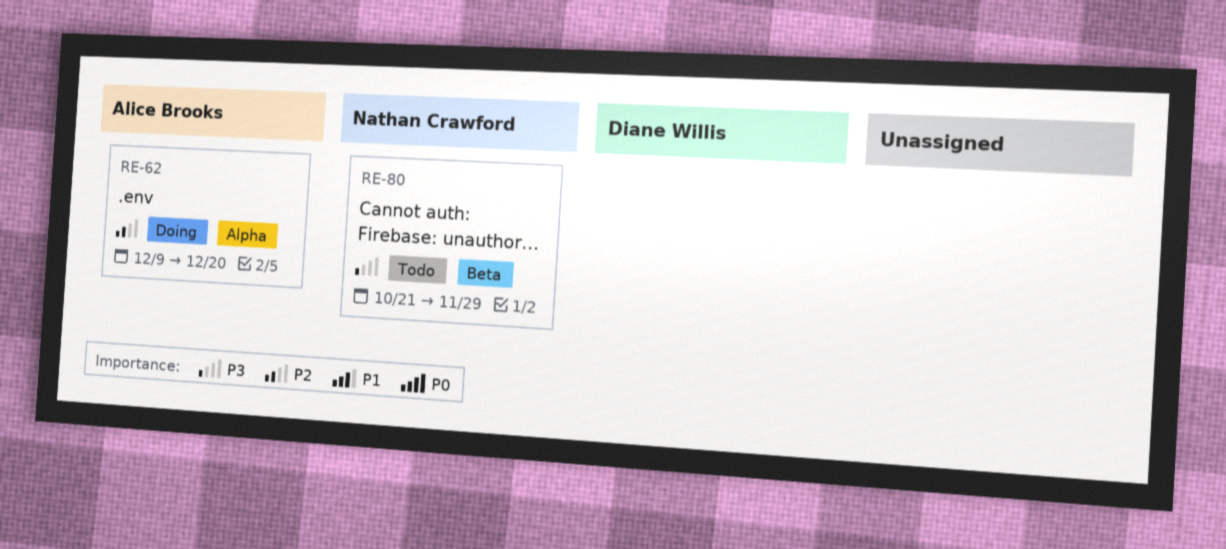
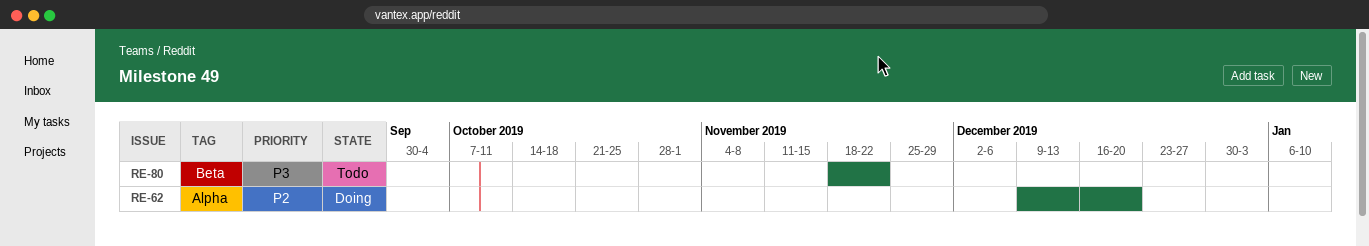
RE-80, start: Oct 21 -> Nov 18
RE-80, due: Nov 29 -> Nov 22

